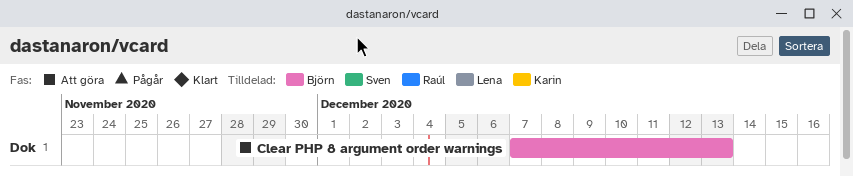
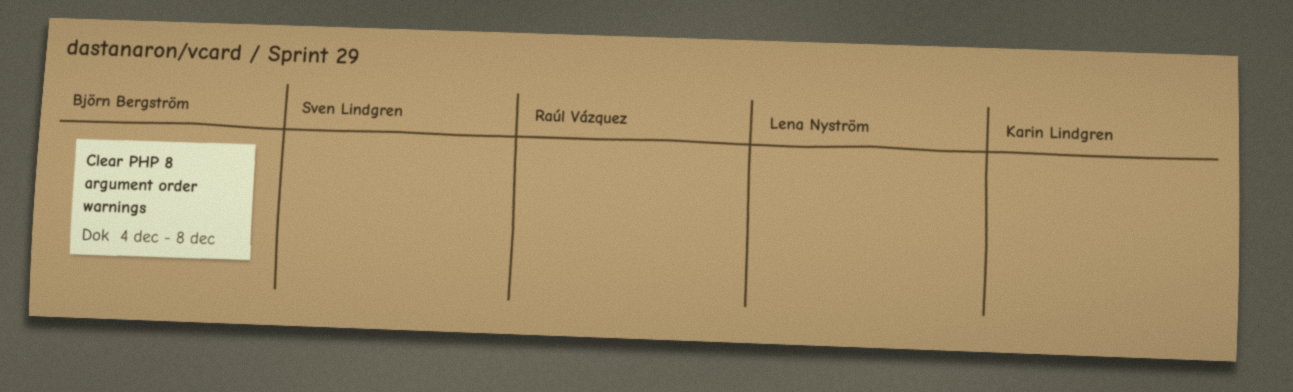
Clear PHP 8 argument order warnings, start: Dec 7 -> Dec 4
Clear PHP 8 argument order warnings, due: Dec 13 -> Dec 8

